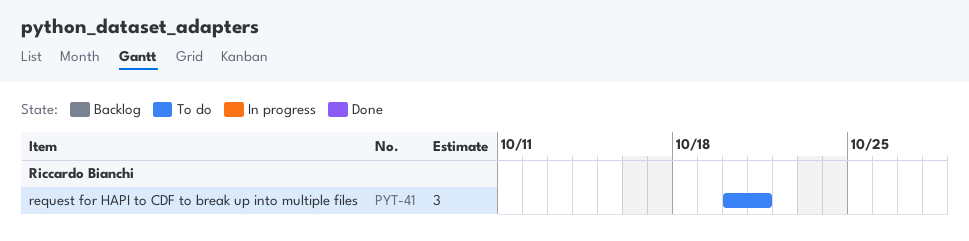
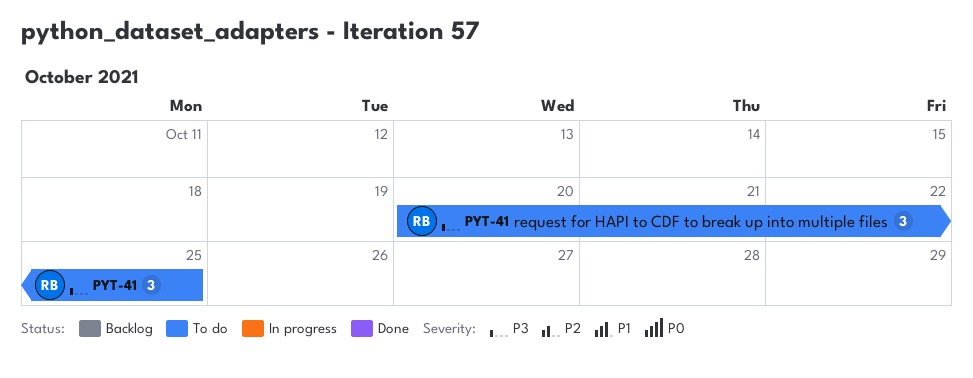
PYT-41, due: Oct 21 -> Oct 25

